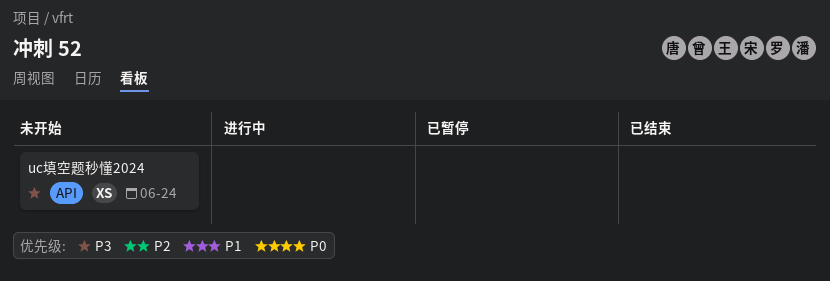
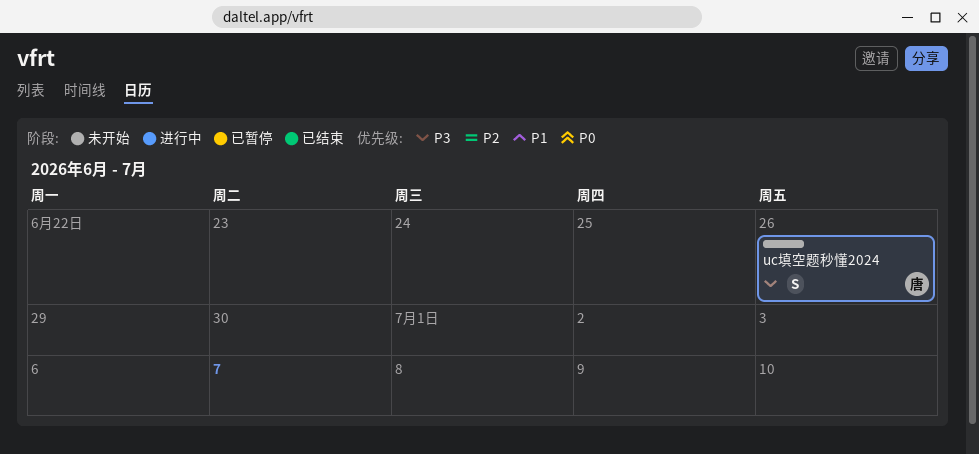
uc填空题秒懂2024, estimate: XS -> S
uc填空题秒懂2024, due: Jun 24 -> Jun 26

